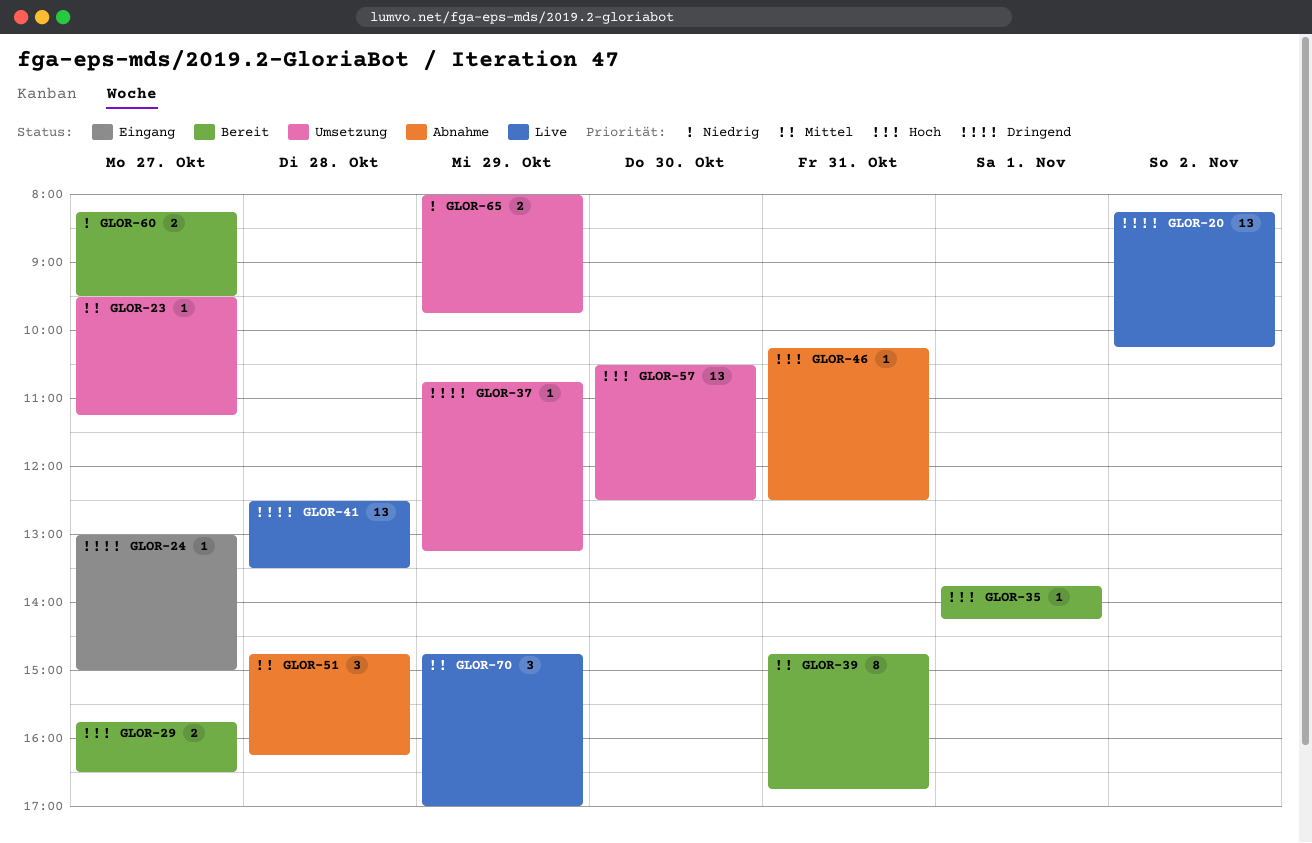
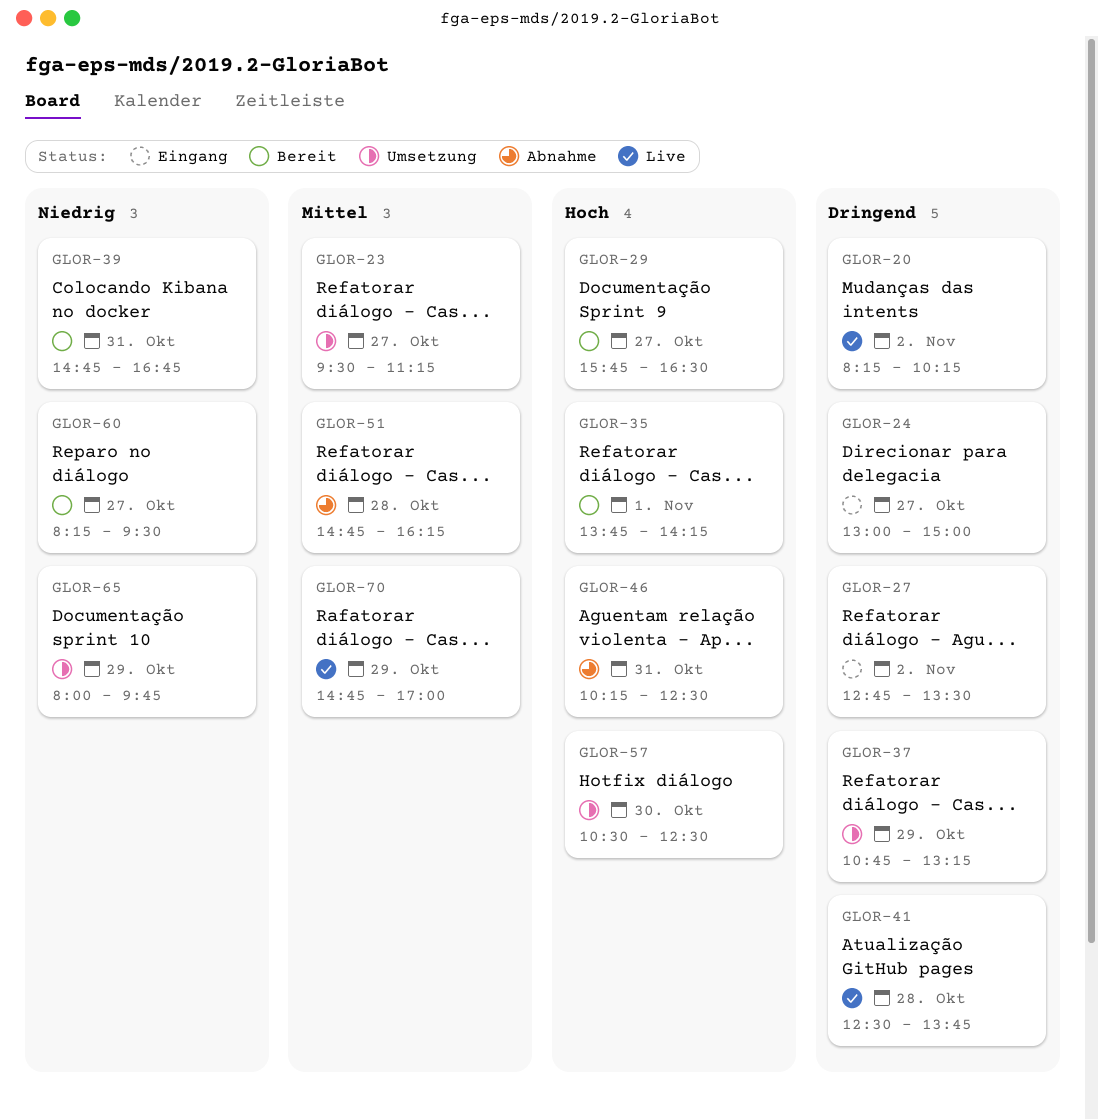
GLOR-27: none -> present
GLOR-39, priority: Mittel -> Niedrig
GLOR-41, ends: 13:30 -> 13:45

